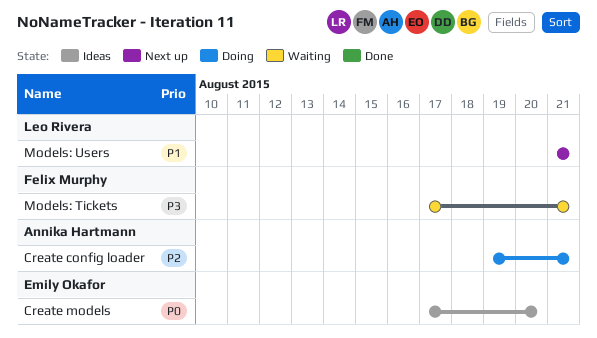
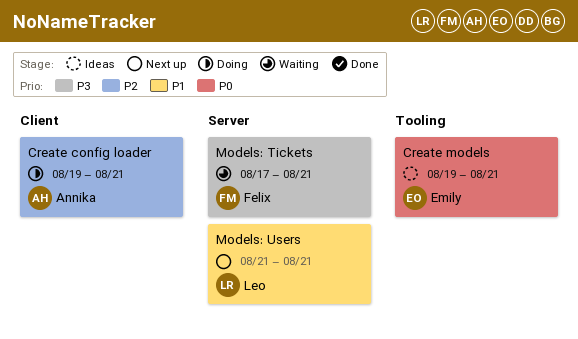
Create models, start: Aug 17 -> Aug 19
Create models, due: Aug 20 -> Aug 21

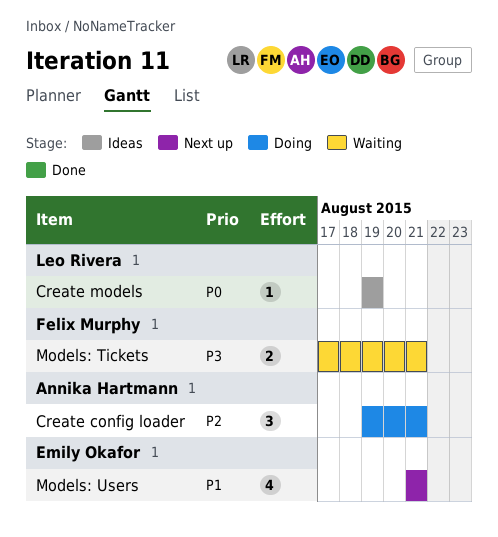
Create models, owner: Emily Okafor -> Leo Rivera
Create models, due: Aug 21 -> Aug 19
Models: Users, owner: Leo Rivera -> Emily Okafor

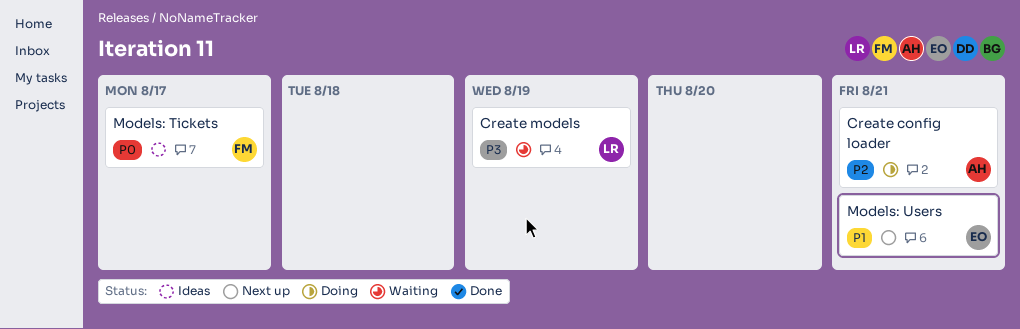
Create models, status: Ideas -> Waiting
Create models, priority: P0 -> P3
Models: Tickets, status: Waiting -> Ideas
Models: Tickets, priority: P3 -> P0
Models: Tickets, due: Aug 21 -> Aug 17

